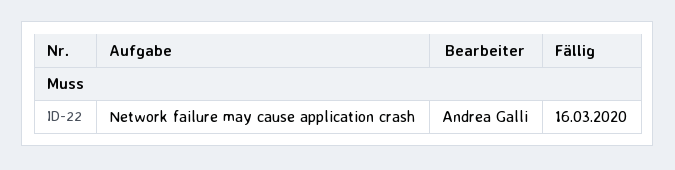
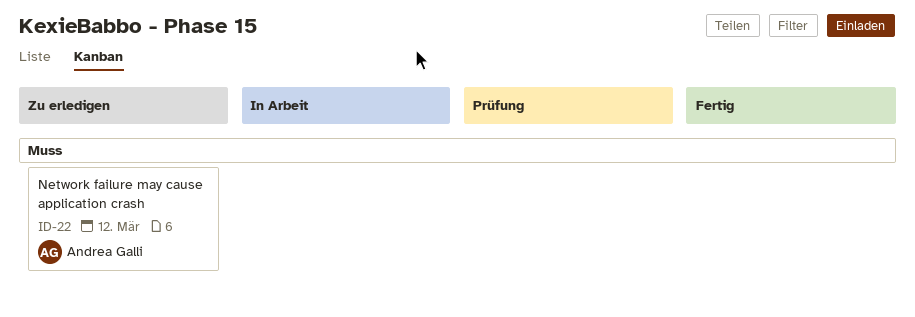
ID-22, due: Mar 16 -> Mar 12

